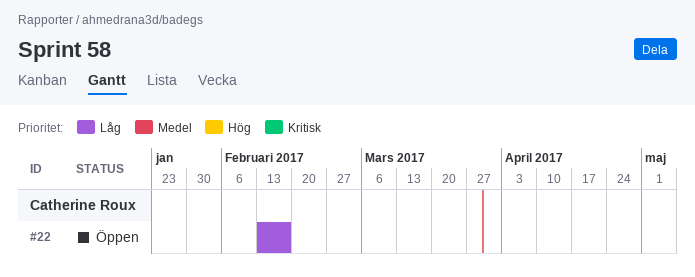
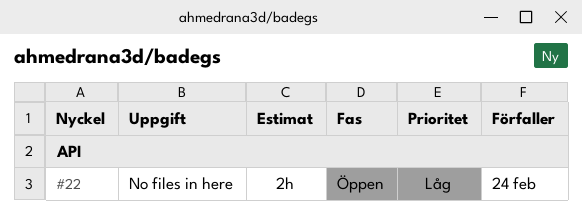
#22, due: Feb 17 -> Feb 24

